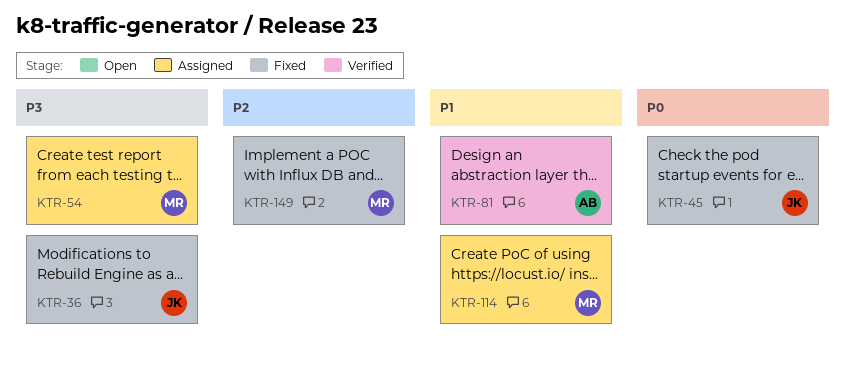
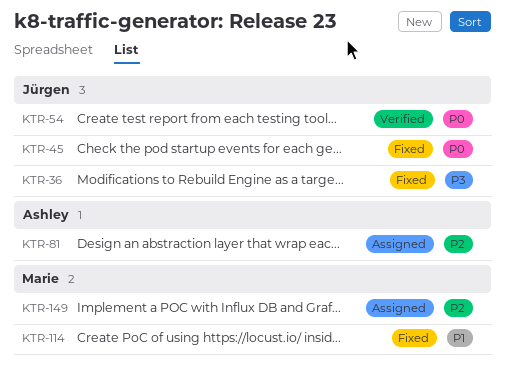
KTR-54, status: Assigned -> Verified
KTR-54, owner: Marie -> Jürgen
KTR-54, priority: P3 -> P0
KTR-81, status: Verified -> Assigned
KTR-81, priority: P1 -> P2
KTR-114, status: Assigned -> Fixed
KTR-149, status: Fixed -> Assigned

